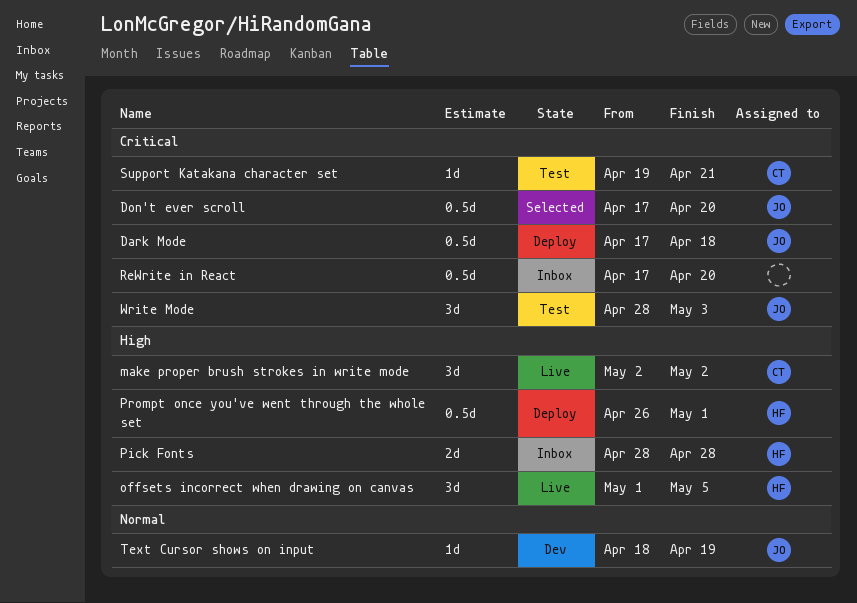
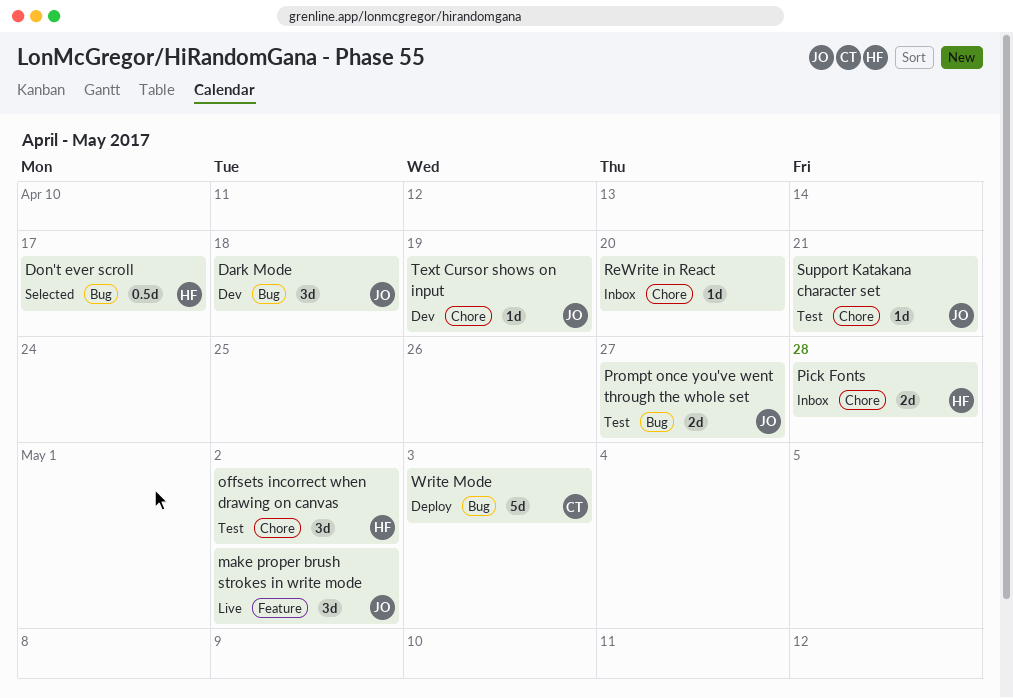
Dark Mode, status: Deploy -> Dev
Dark Mode, estimate: 0.5d -> 3d
Don't ever scroll, owner: JO -> HF
Don't ever scroll, due: Apr 20 -> Apr 17
make proper brush strokes in write mode, owner: CT -> JO
offsets incorrect when drawing on canvas, status: Live -> Test
offsets incorrect when drawing on canvas, due: May 5 -> May 2
Prompt once you've went through the whole set, status: Deploy -> Test
Prompt once you've went through the whole set, owner: HF -> JO
Prompt once you've went through the whole set, estimate: 0.5d -> 2d
Prompt once you've went through the whole set, due: May 1 -> Apr 27
ReWrite in React, estimate: 0.5d -> 1d
Support Katakana character set, owner: CT -> JO
Write Mode, status: Test -> Deploy
Write Mode, owner: JO -> CT
Write Mode, estimate: 3d -> 5d

